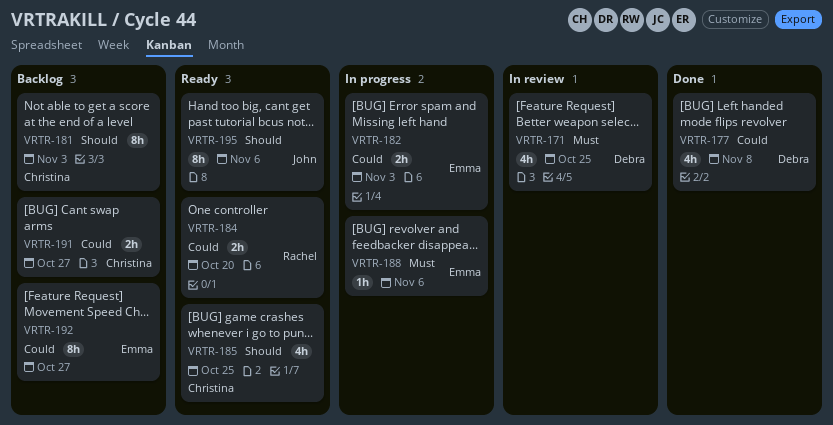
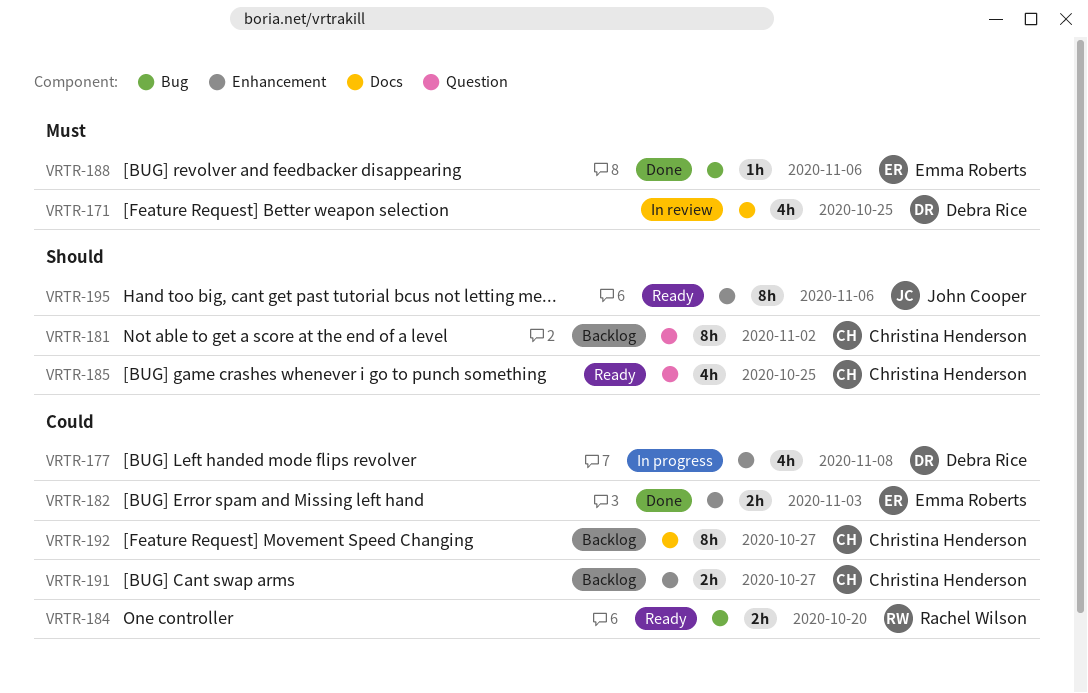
VRTR-177, status: Done -> In progress
VRTR-181, due: Nov 3 -> Nov 2
VRTR-182, status: In progress -> Done
VRTR-188, status: In progress -> Done
VRTR-192, owner: Emma Roberts -> Christina Henderson

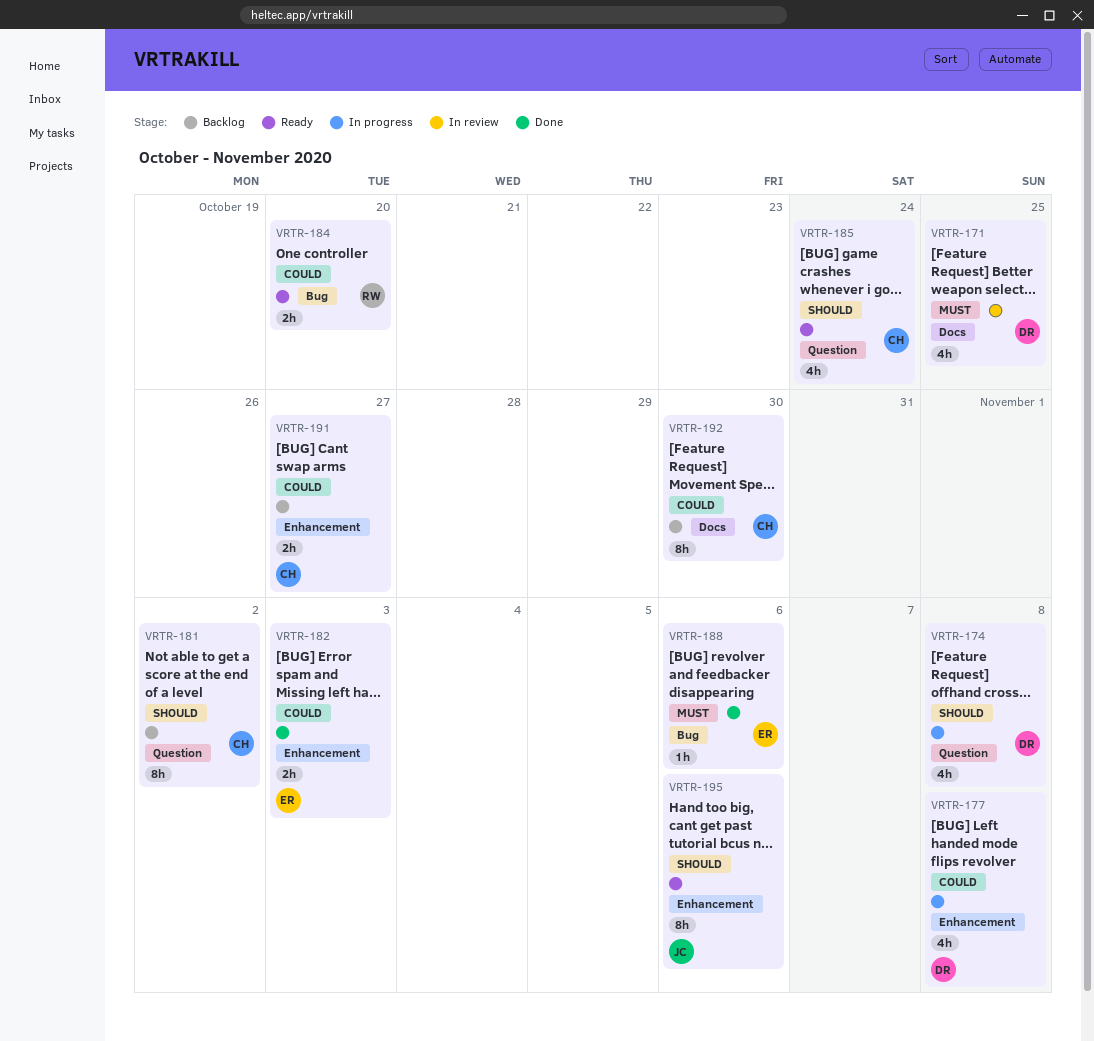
VRTR-174: none -> present
VRTR-185, due: Oct 25 -> Oct 24
VRTR-192, due: Oct 27 -> Oct 30

